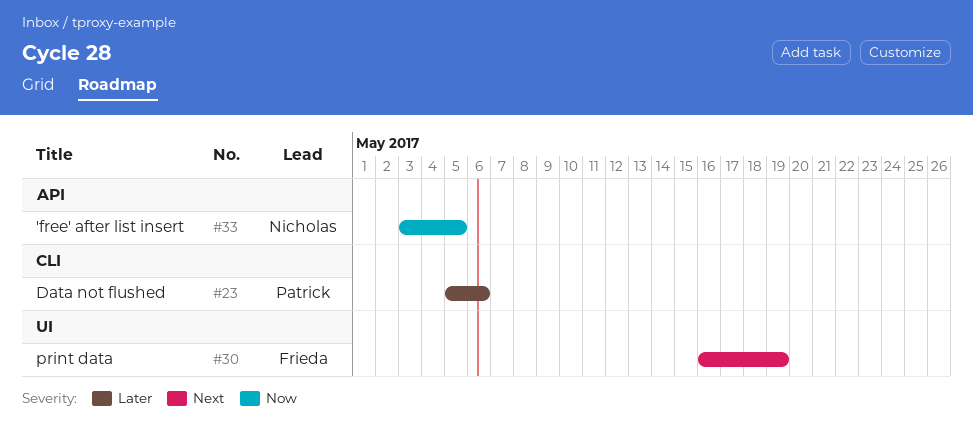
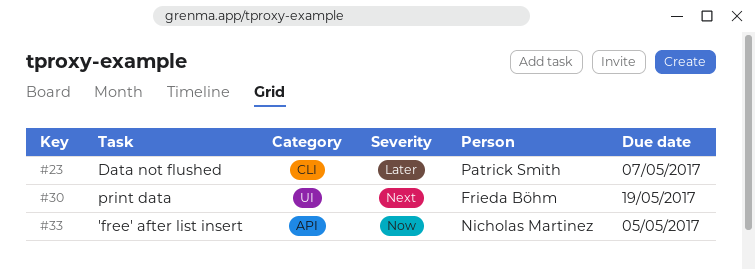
#23, due: May 6 -> May 7

